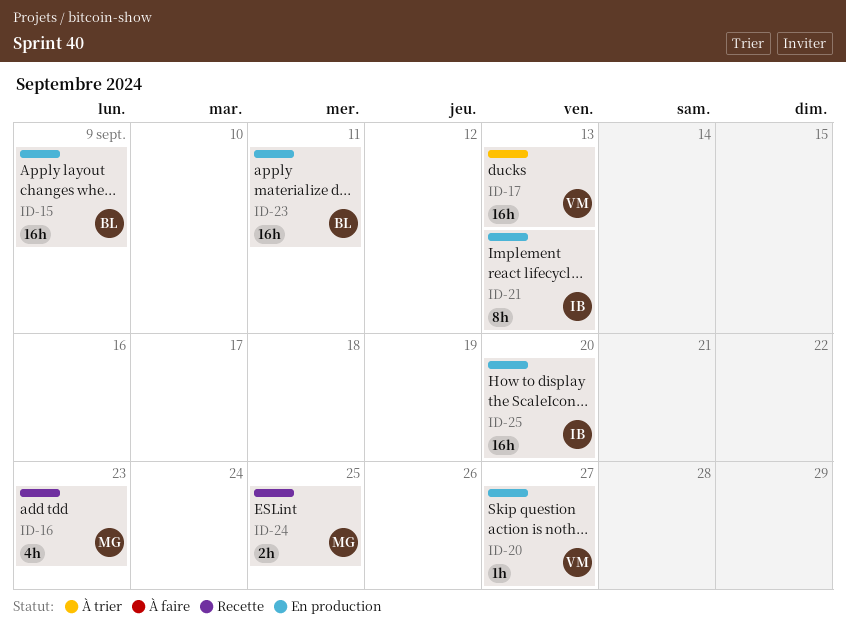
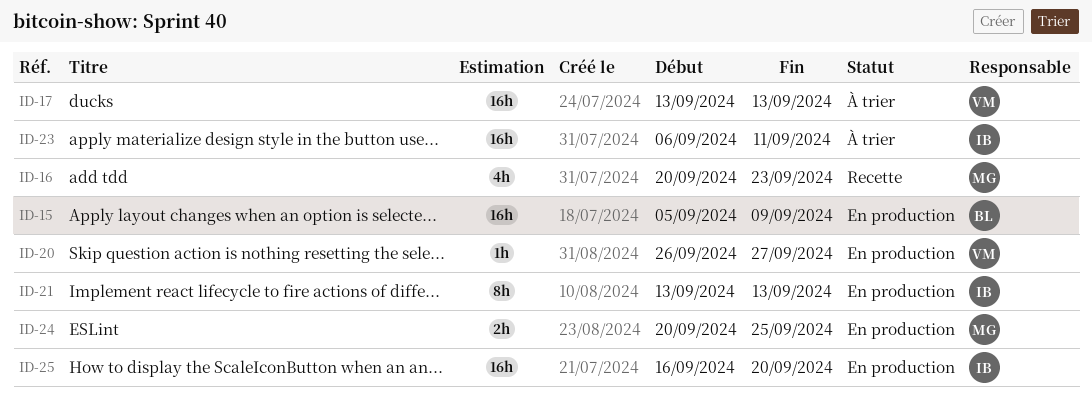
ID-23, status: En production -> À trier
ID-23, owner: BL -> IB
ID-24, status: Recette -> En production

